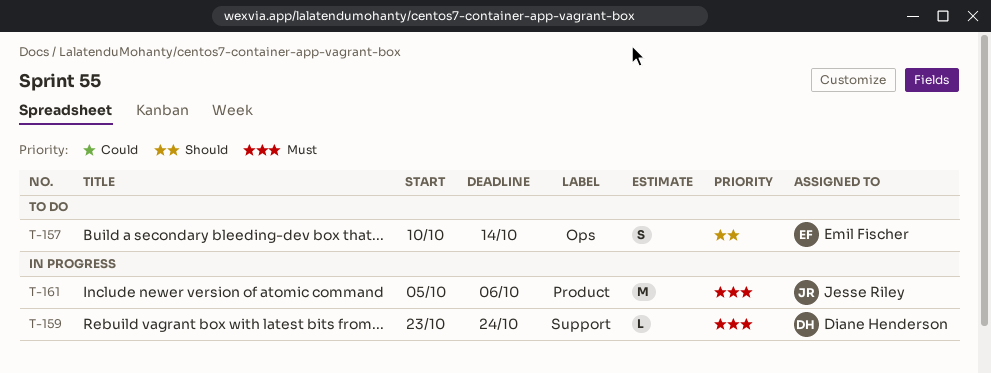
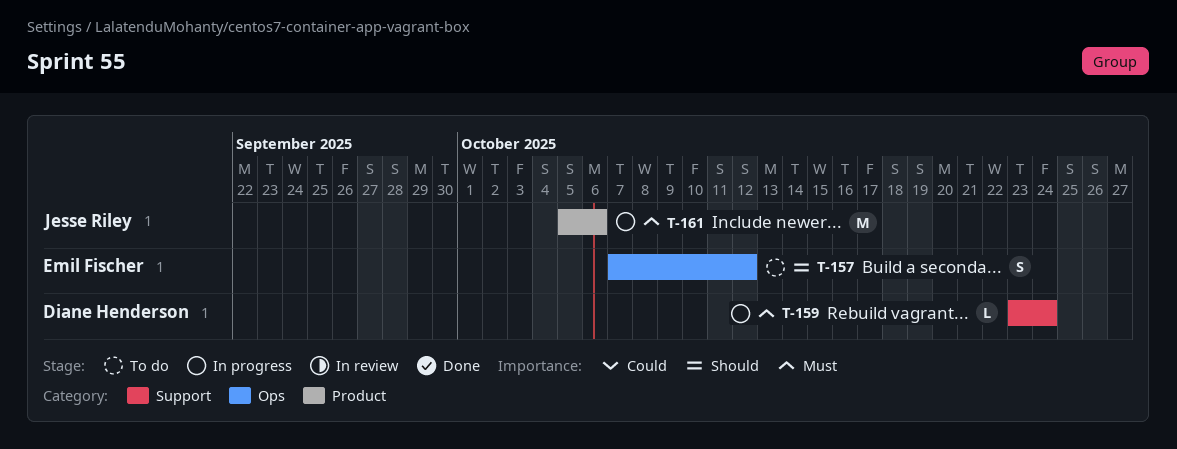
T-157, start: Oct 10 -> Oct 7
T-157, due: Oct 14 -> Oct 12

